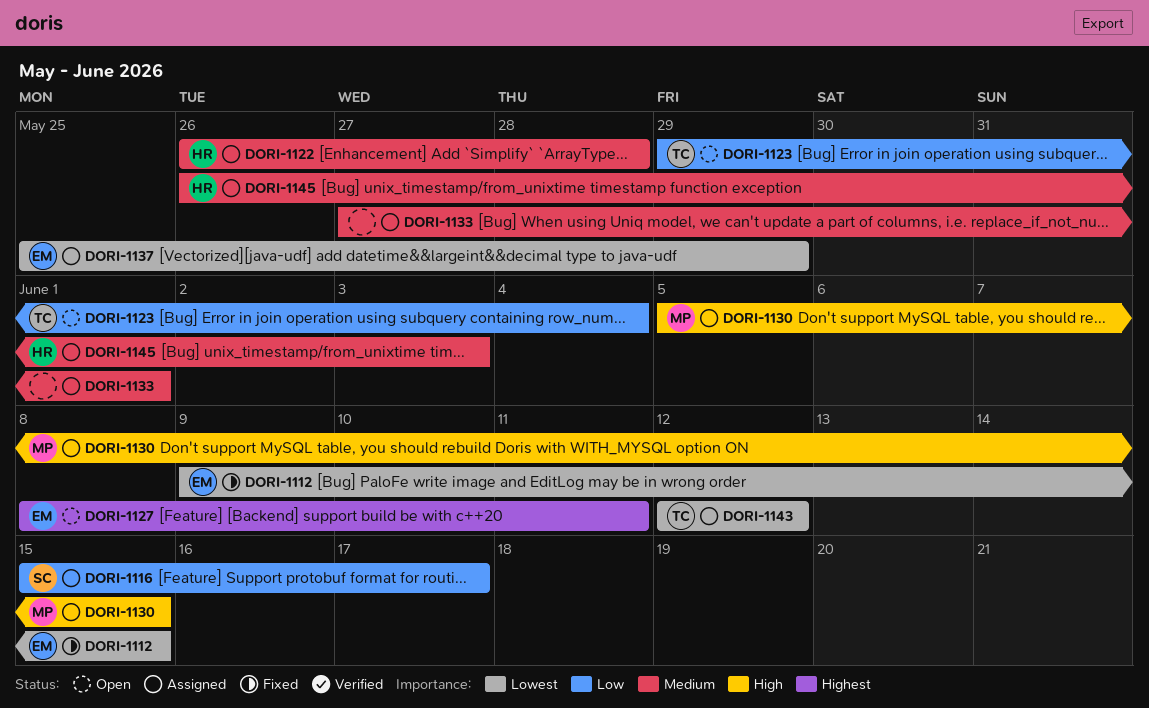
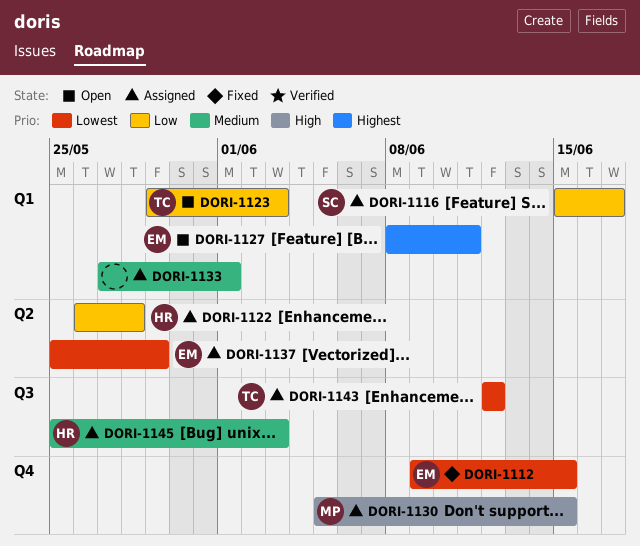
DORI-1122, priority: Medium -> Low
DORI-1123, due: Jun 4 -> Jun 3
DORI-1145, start: May 26 -> May 25

